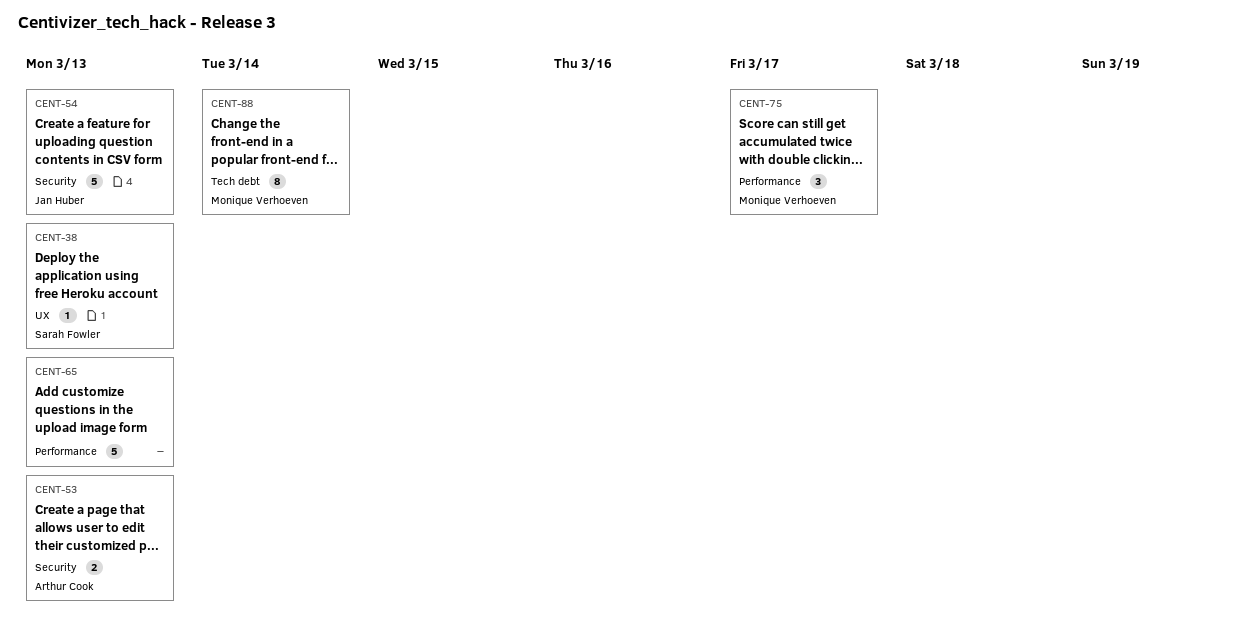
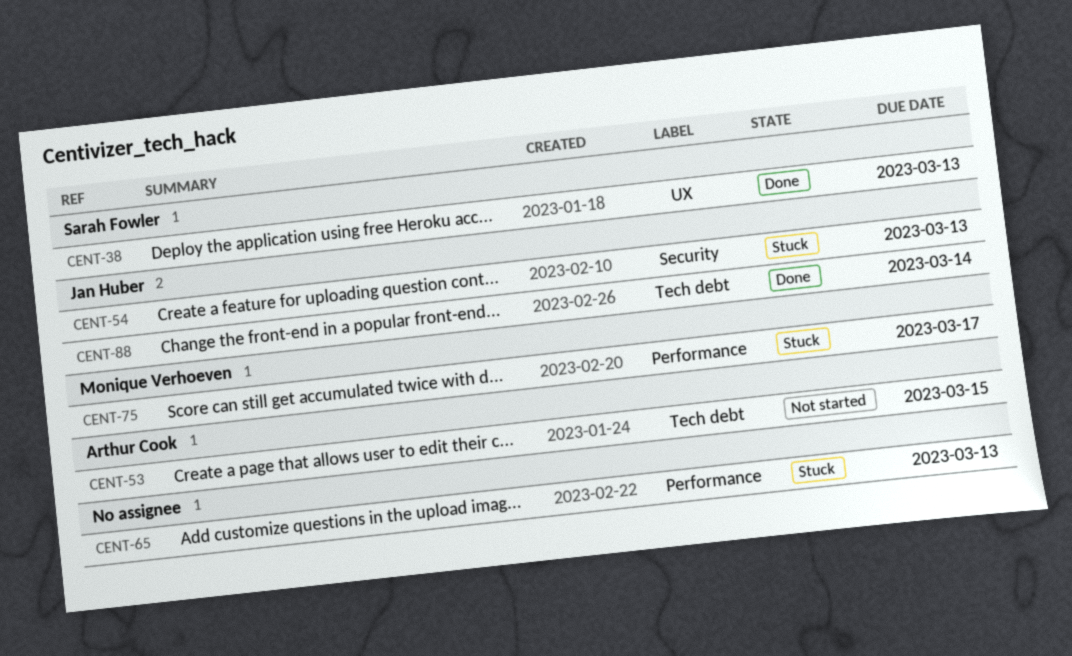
CENT-53, label: Security -> Tech debt
CENT-53, due: Mar 13 -> Mar 15
CENT-88, owner: Monique Verhoeven -> Jan Huber

